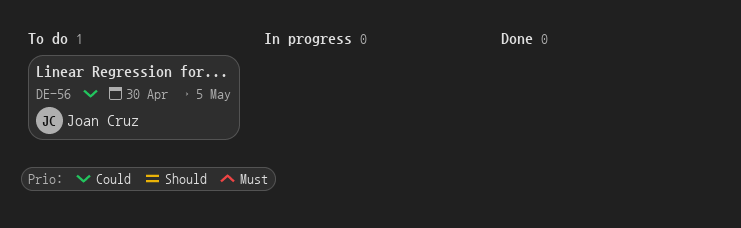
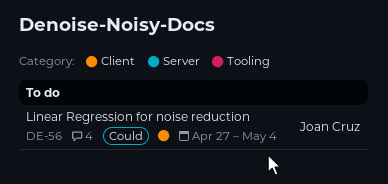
DE-56, start: Apr 30 -> Apr 27
DE-56, due: May 5 -> May 4

